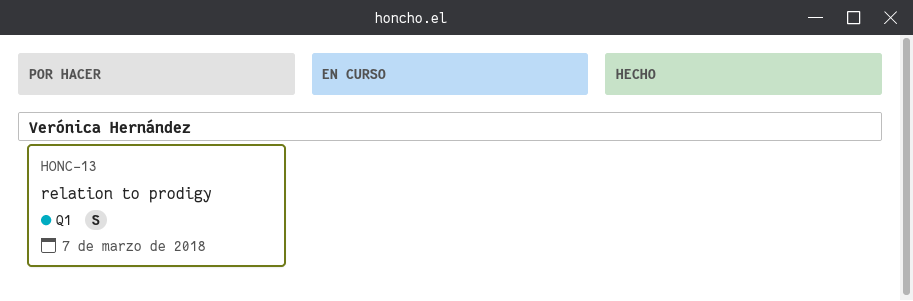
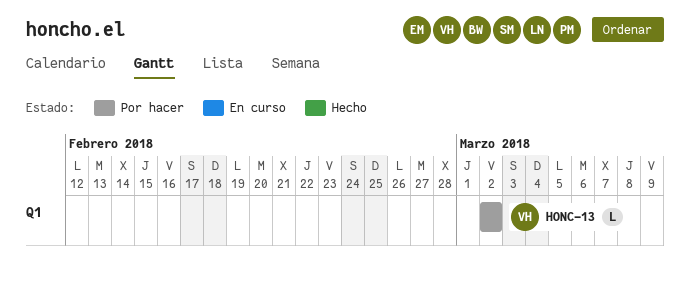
HONC-13, estimate: S -> L
HONC-13, due: Mar 7 -> Mar 2

